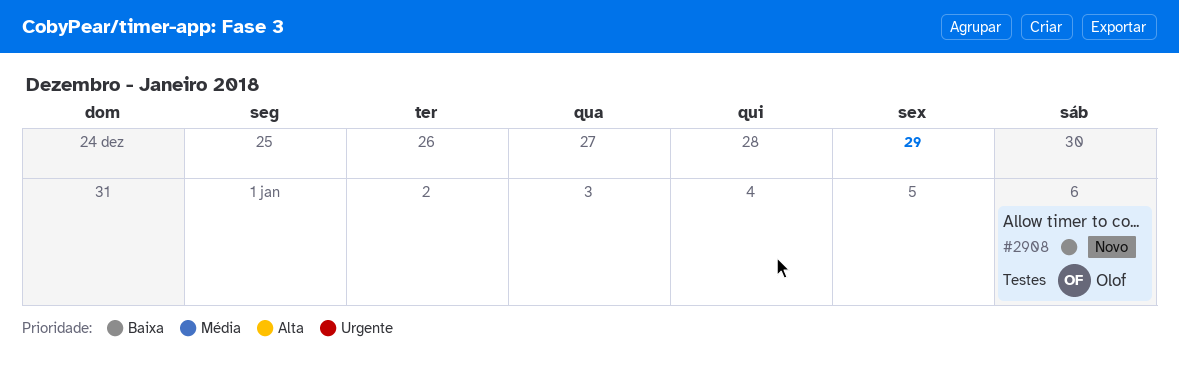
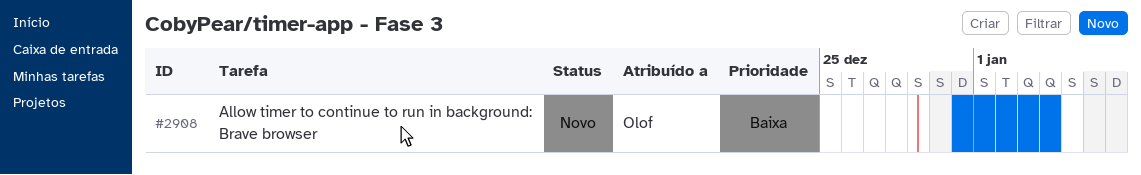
#2908, due: Jan 6 -> Jan 4

